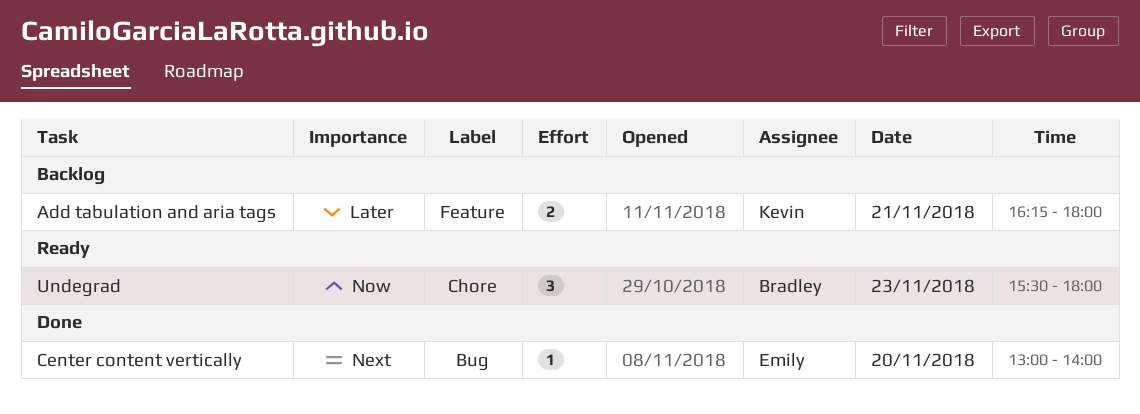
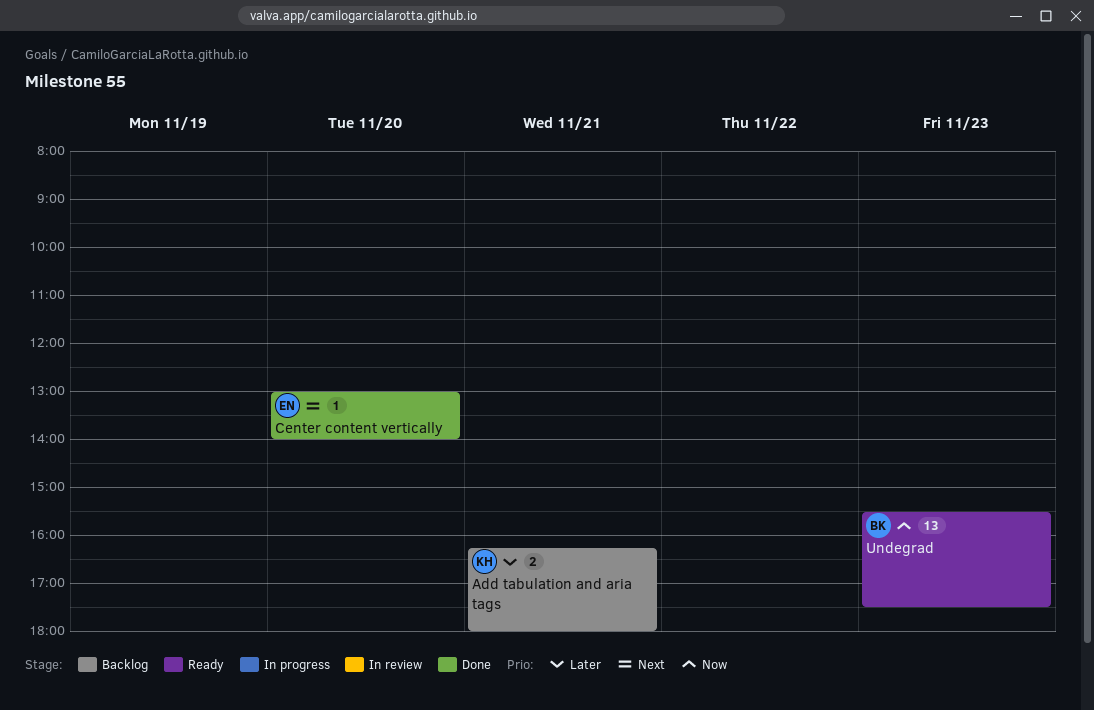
Undegrad, estimate: 3 -> 13
Undegrad, ends: 18:00 -> 17:30

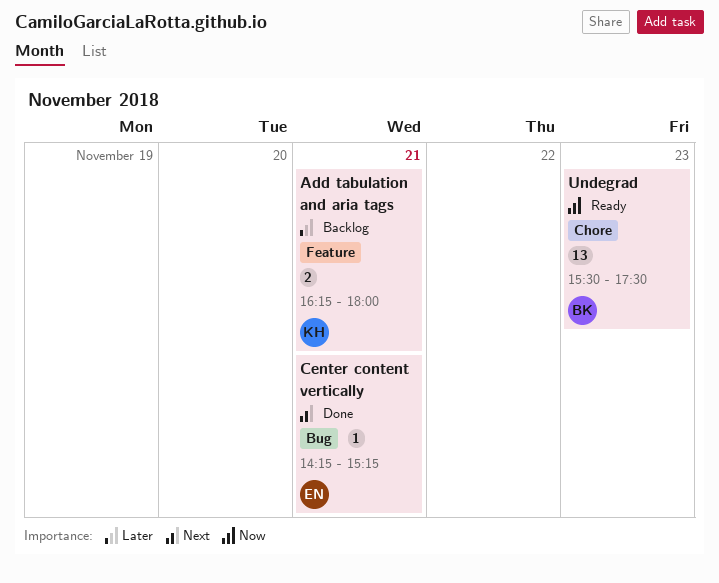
Center content vertically, day: Nov 20 -> Nov 21
Center content vertically, begins: 13:00 -> 14:15
Center content vertically, ends: 14:00 -> 15:15

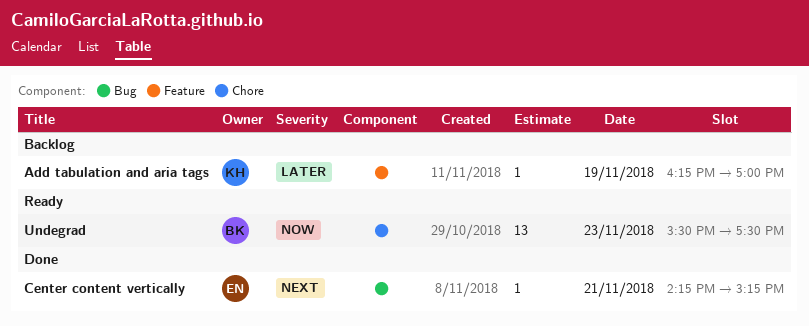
Add tabulation and aria tags, estimate: 2 -> 1
Add tabulation and aria tags, day: Nov 21 -> Nov 19
Add tabulation and aria tags, ends: 18:00 -> 17:00

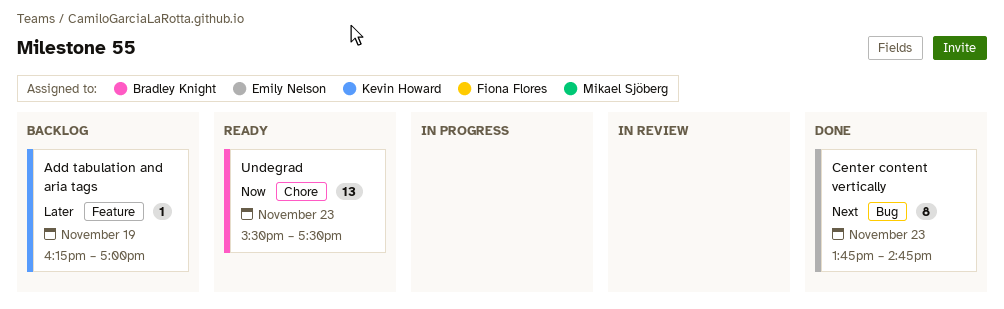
Center content vertically, estimate: 1 -> 8
Center content vertically, day: Nov 21 -> Nov 23
Center content vertically, begins: 14:15 -> 13:45
Center content vertically, ends: 15:15 -> 14:45

